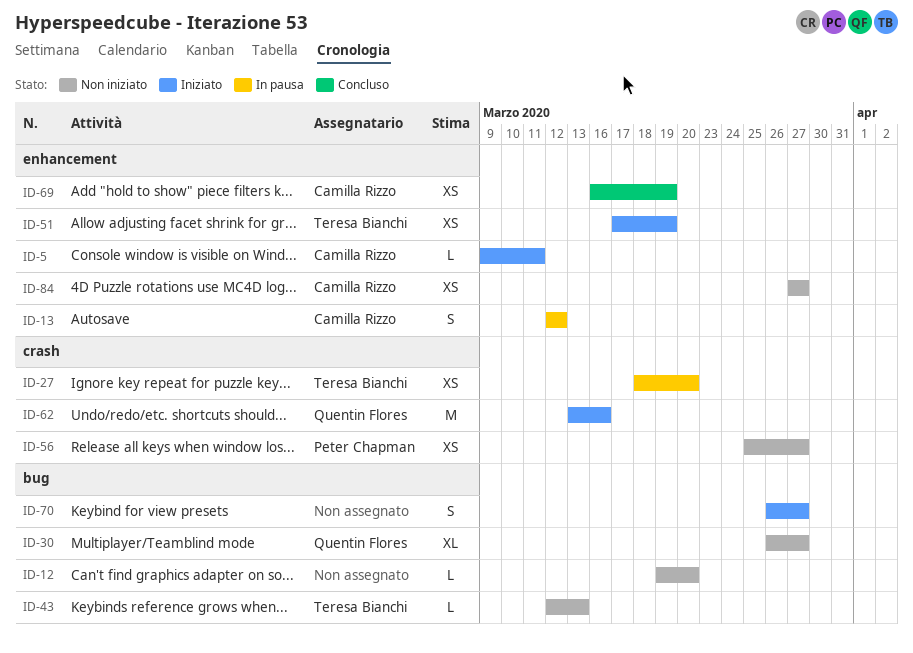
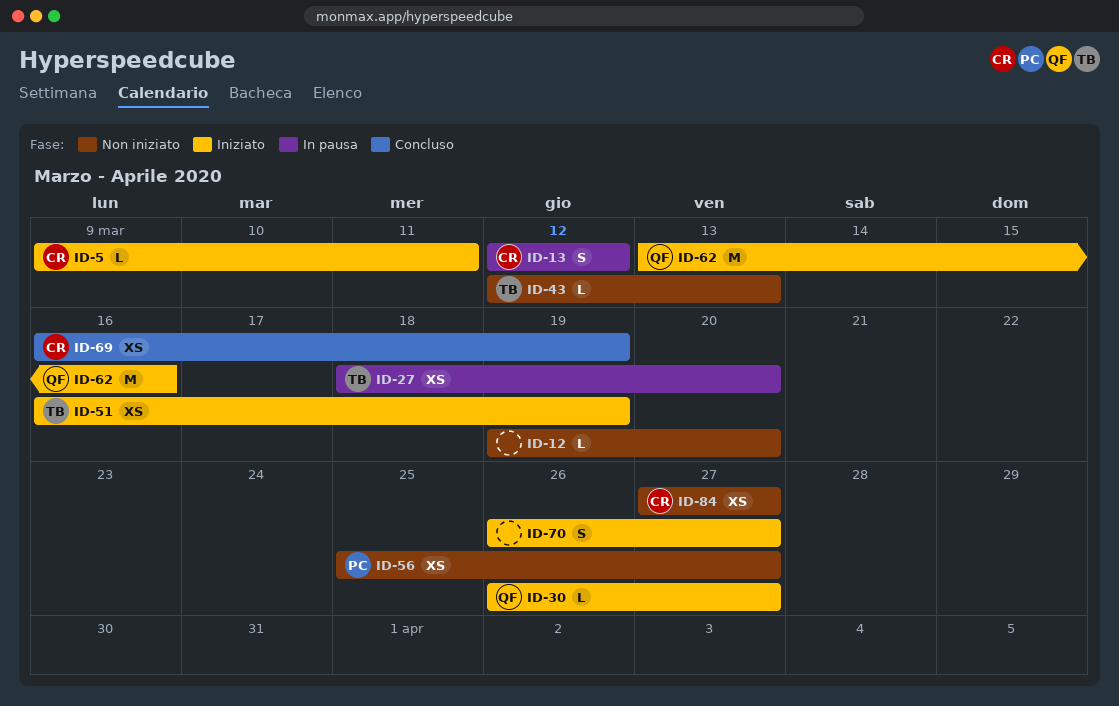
ID-30, status: Non iniziato -> Iniziato
ID-30, estimate: XL -> L
ID-51, start: Mar 17 -> Mar 16

